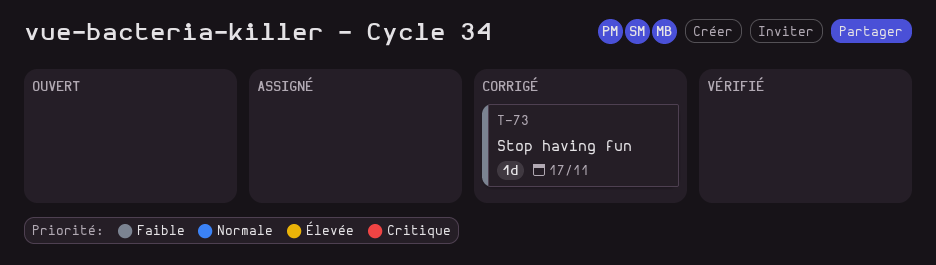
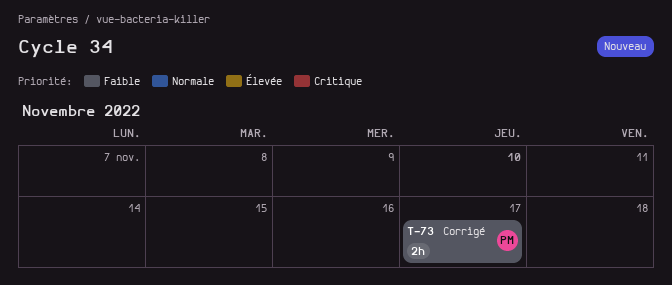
T-73, estimate: 1d -> 2h

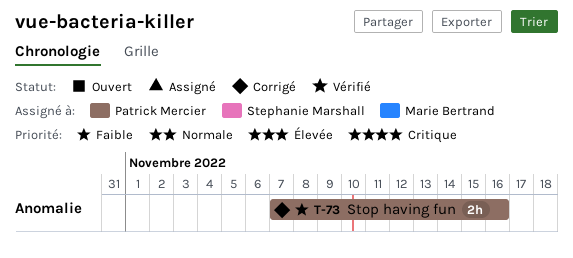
T-73, due: Nov 17 -> Nov 16

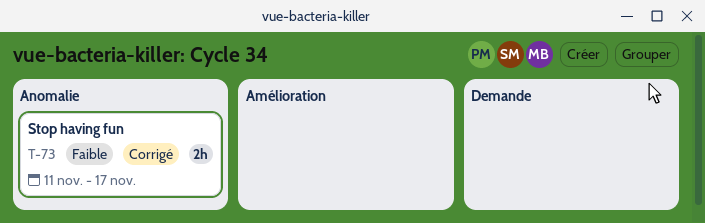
T-73, start: Nov 7 -> Nov 11
T-73, due: Nov 16 -> Nov 17

